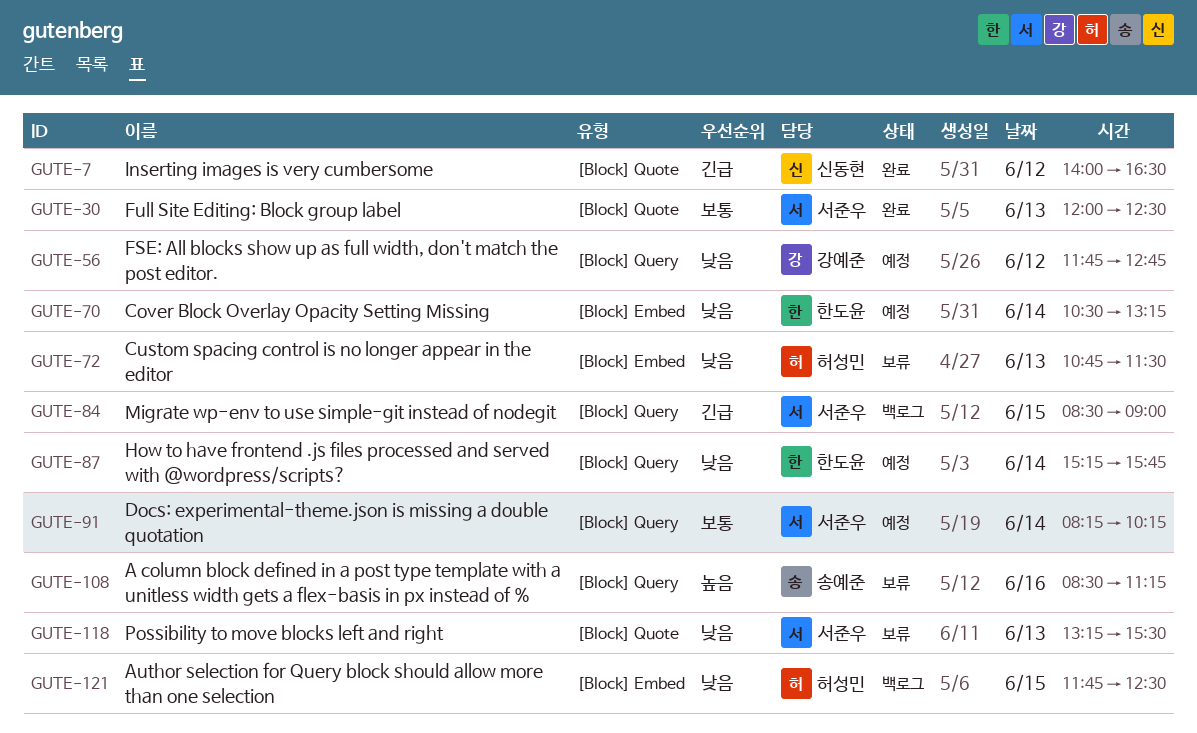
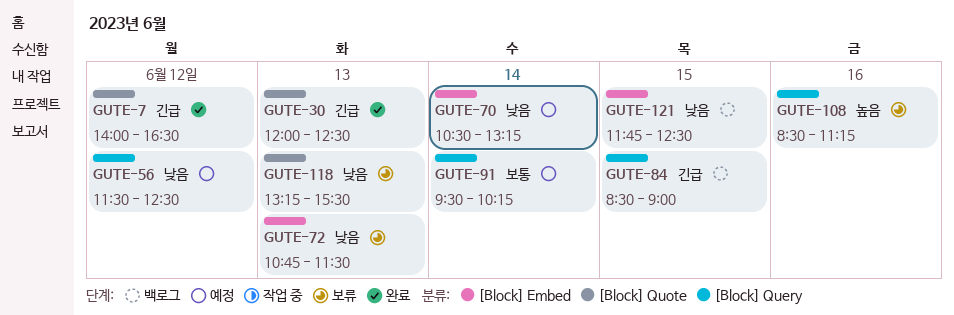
GUTE-30, priority: 보통 -> 긴급
GUTE-56, begins: 11:45 -> 11:30
GUTE-56, ends: 12:45 -> 12:30
GUTE-87: present -> none
GUTE-91, begins: 08:15 -> 09:30

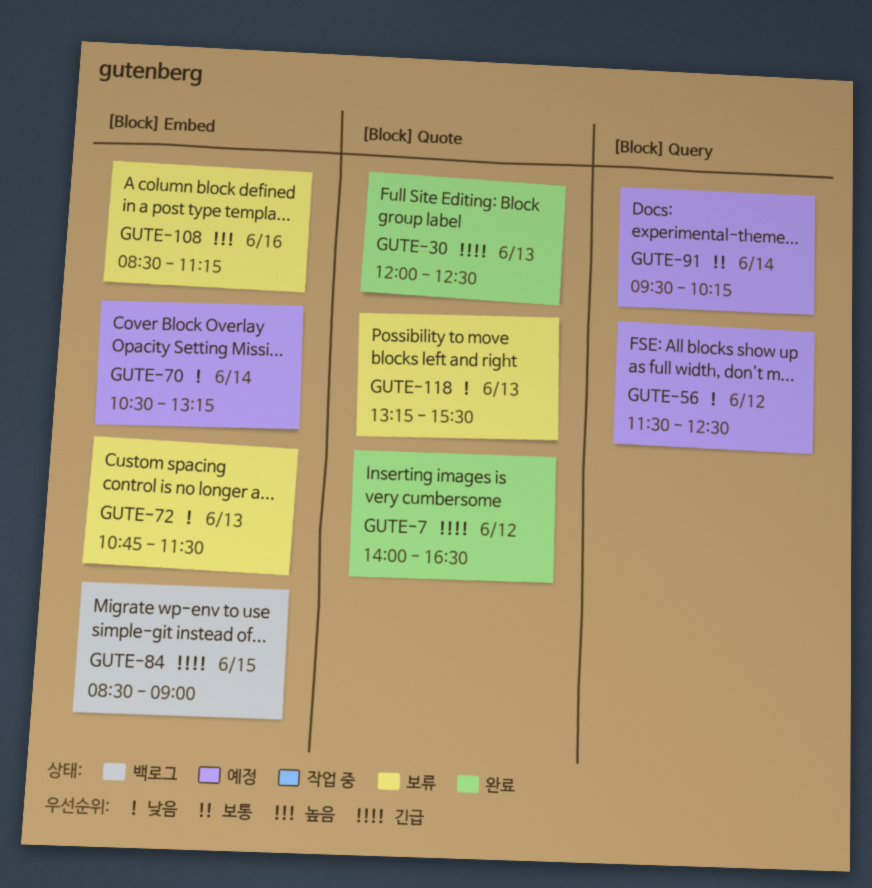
GUTE-84, label: [Block] Query -> [Block] Embed
GUTE-108, label: [Block] Query -> [Block] Embed
GUTE-121: present -> none

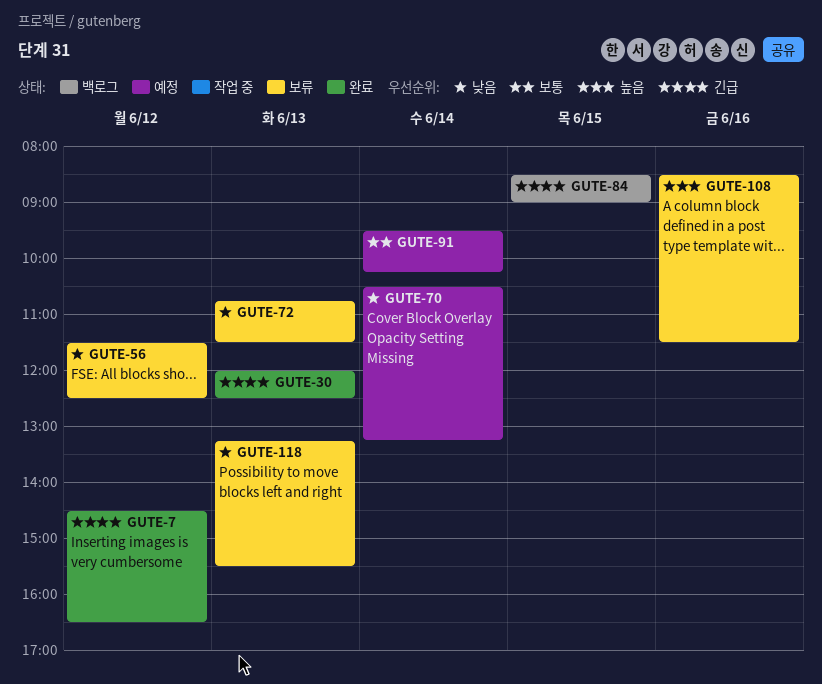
GUTE-7, begins: 14:00 -> 14:30
GUTE-56, status: 예정 -> 보류
GUTE-108, ends: 11:15 -> 11:30

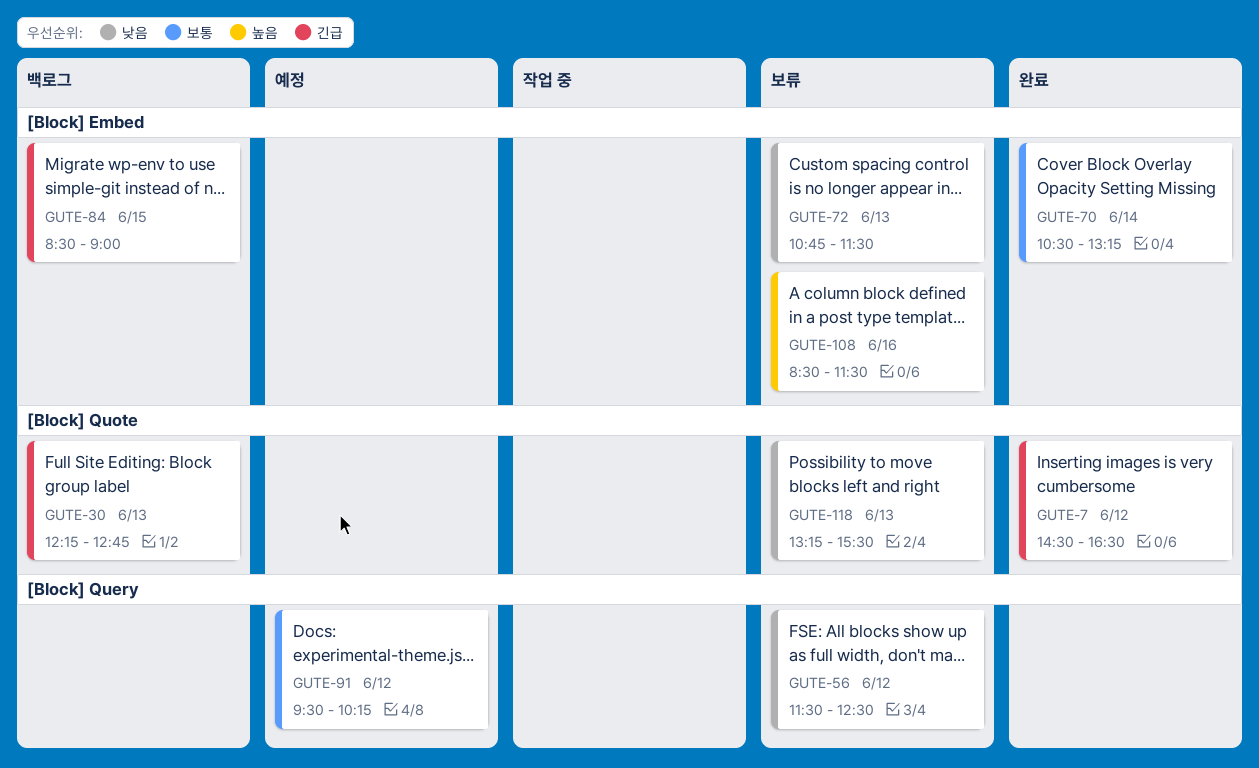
GUTE-30, status: 완료 -> 백로그
GUTE-30, begins: 12:00 -> 12:15
GUTE-30, ends: 12:30 -> 12:45
GUTE-70, status: 예정 -> 완료
GUTE-70, priority: 낮음 -> 보통
GUTE-91, day: Jun 14 -> Jun 12

